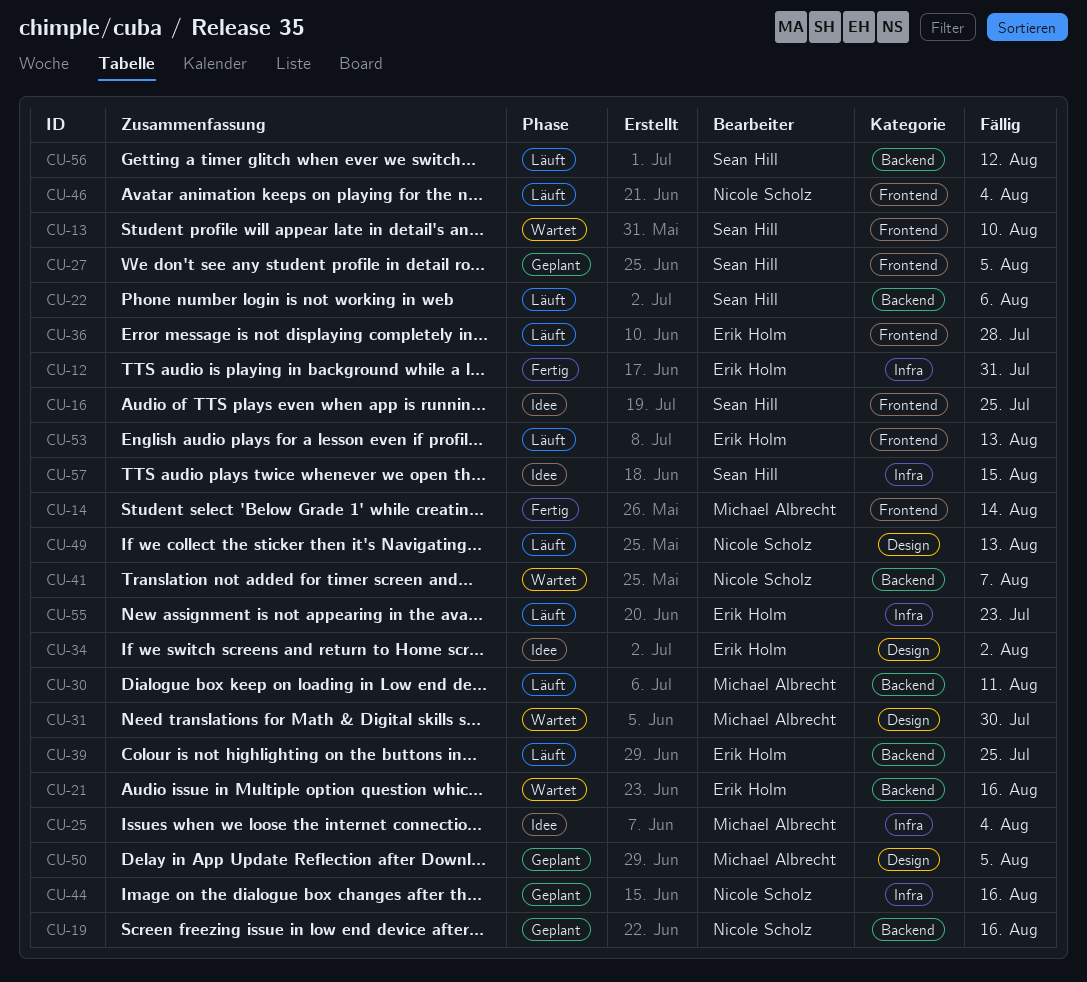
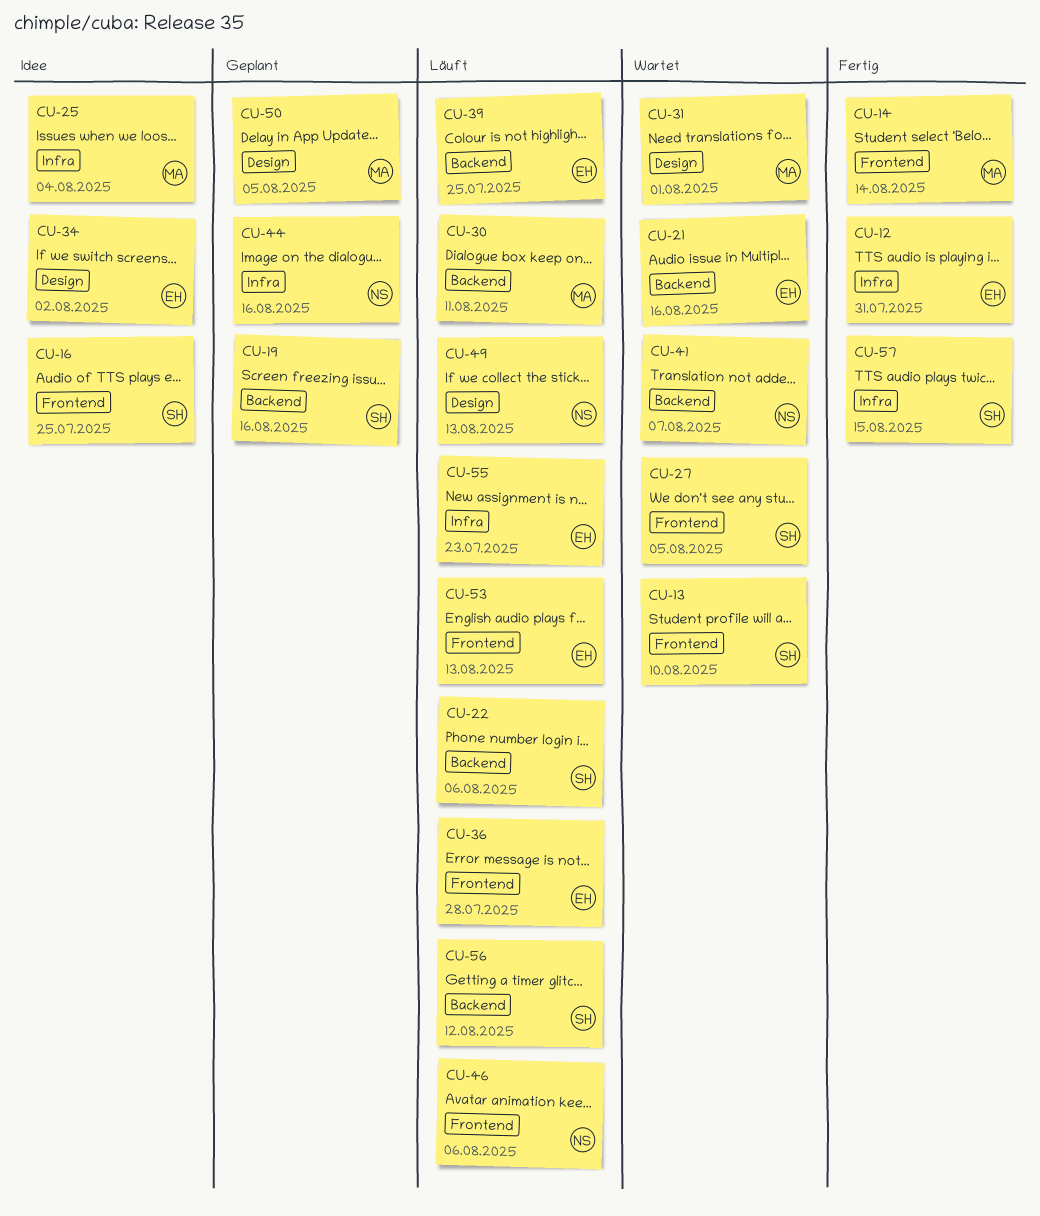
CU-19, owner: Nicole Scholz -> Sean Hill
CU-27, status: Geplant -> Wartet
CU-31, due: Jul 30 -> Aug 1
CU-46, due: Aug 4 -> Aug 6
CU-57, status: Idee -> Fertig

